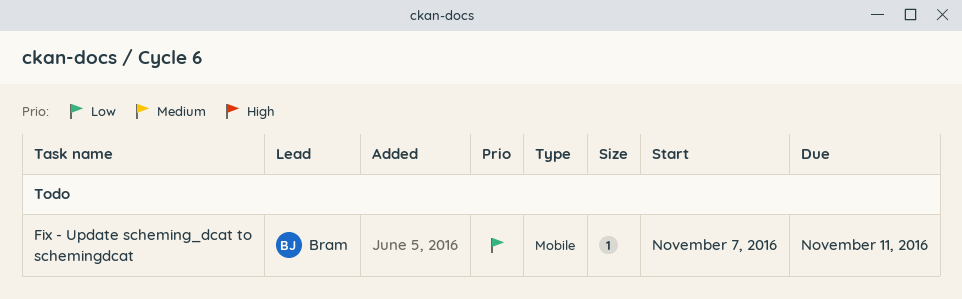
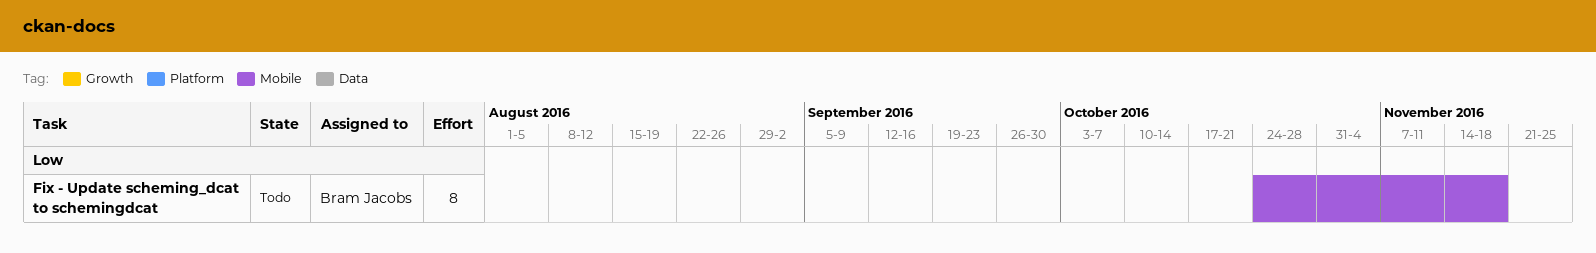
Fix - Update scheming_dcat to schemingdcat, estimate: 1 -> 8
Fix - Update scheming_dcat to schemingdcat, start: Nov 7 -> Oct 24
Fix - Update scheming_dcat to schemingdcat, due: Nov 11 -> Nov 18

